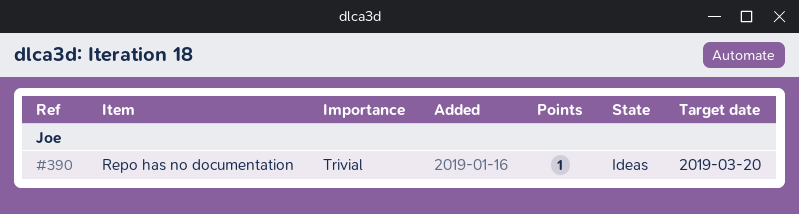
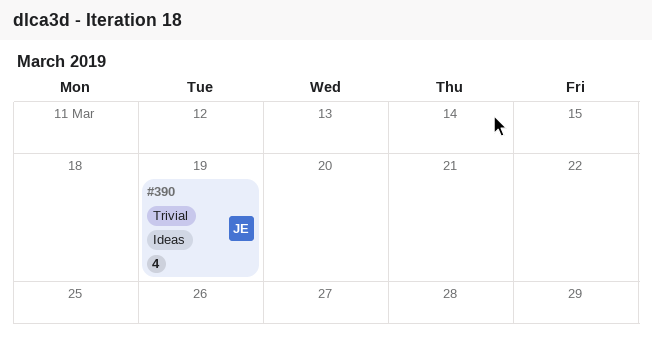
#390, estimate: 1 -> 4
#390, due: Mar 20 -> Mar 19

